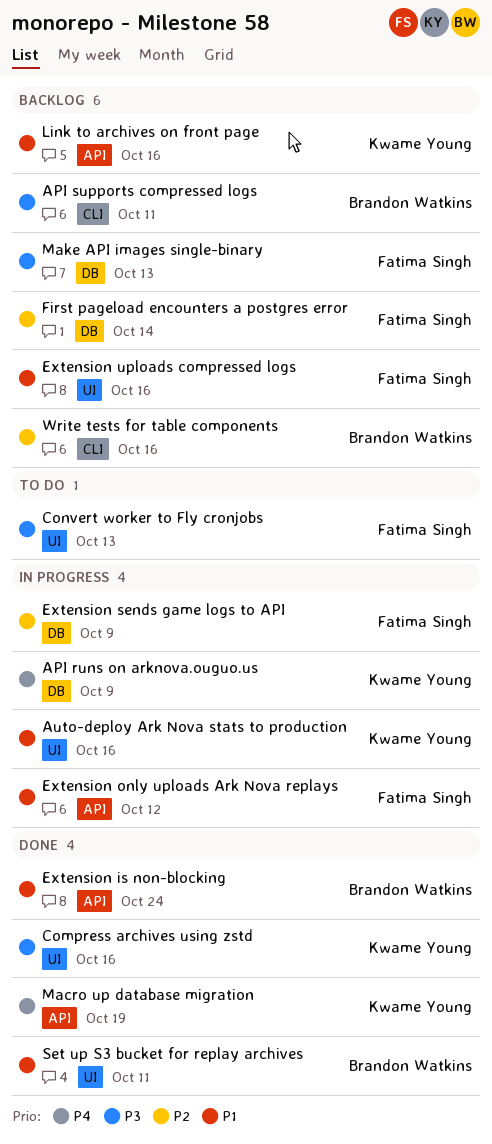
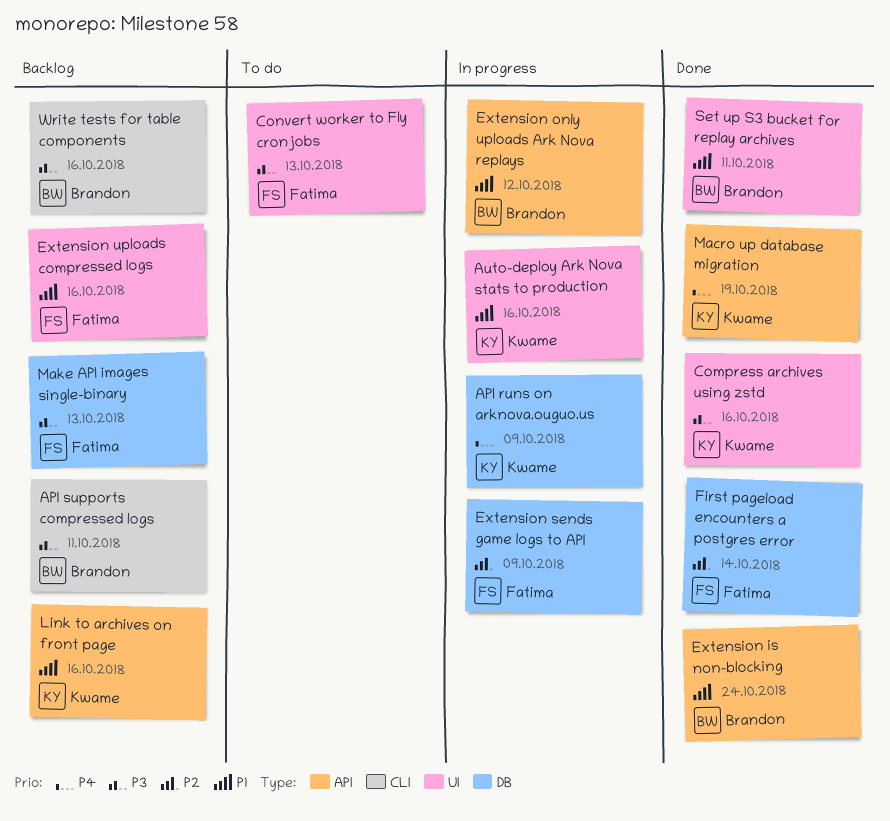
Extension only uploads Ark Nova replays, owner: Fatima Singh -> Brandon Watkins
First pageload encounters a postgres error, status: Backlog -> Done
Write tests for table components, priority: P2 -> P3

